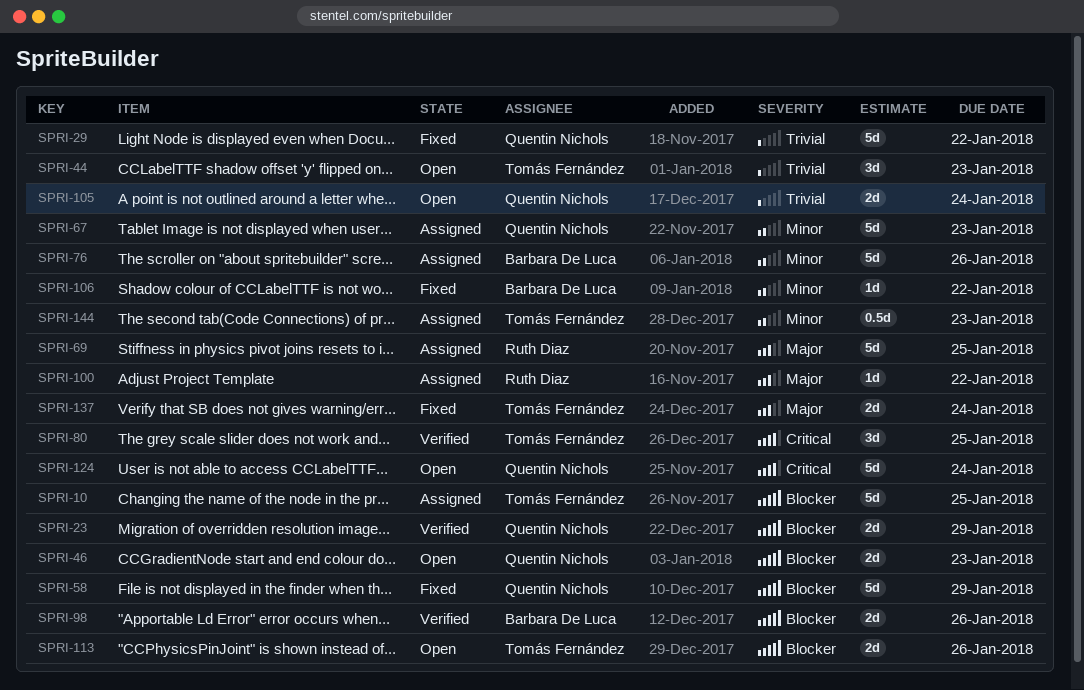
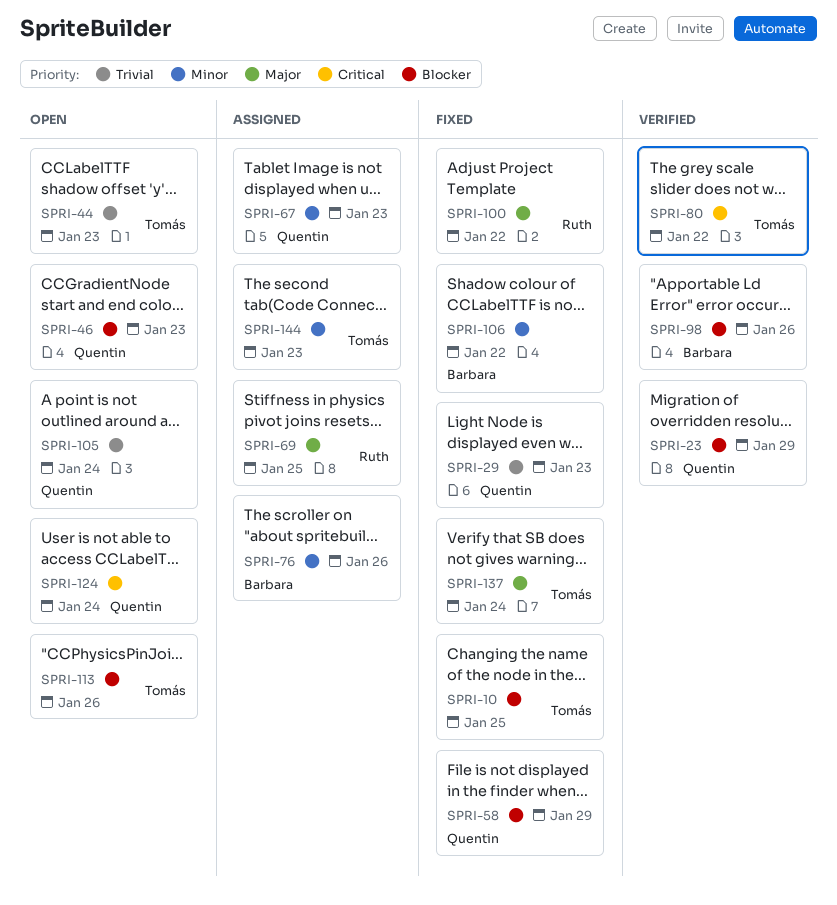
SPRI-10, status: Assigned -> Fixed
SPRI-29, due: Jan 22 -> Jan 23
SPRI-80, due: Jan 25 -> Jan 22
SPRI-100, status: Assigned -> Fixed

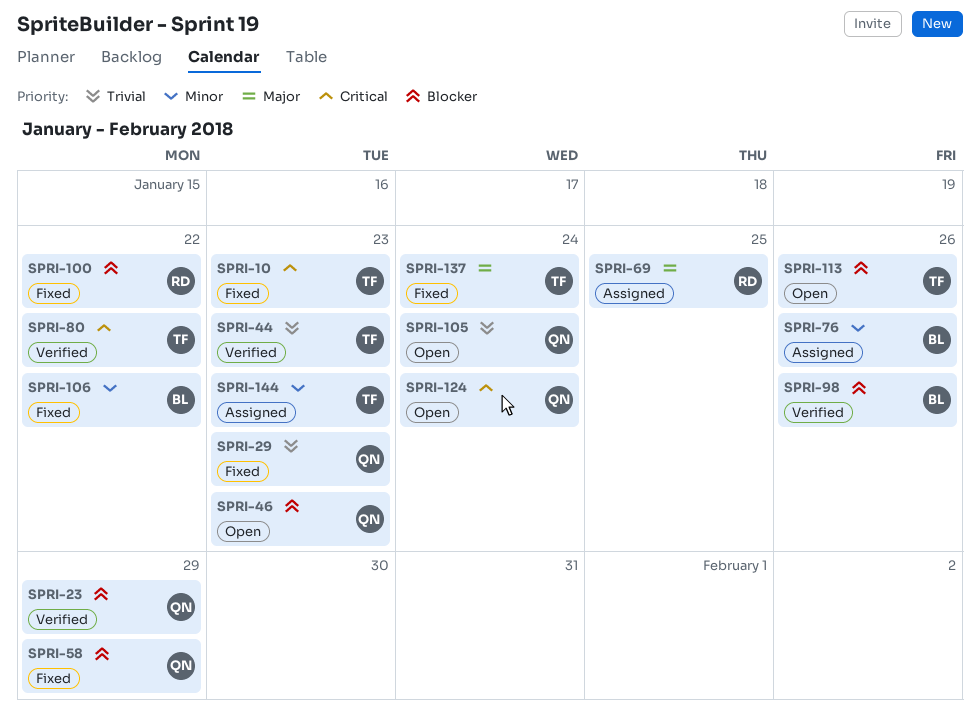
SPRI-10, priority: Blocker -> Critical
SPRI-10, due: Jan 25 -> Jan 23
SPRI-44, status: Open -> Verified
SPRI-67: present -> none
SPRI-100, priority: Major -> Blocker

